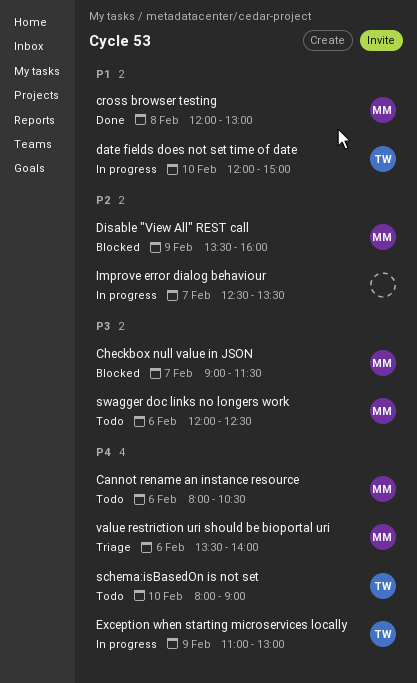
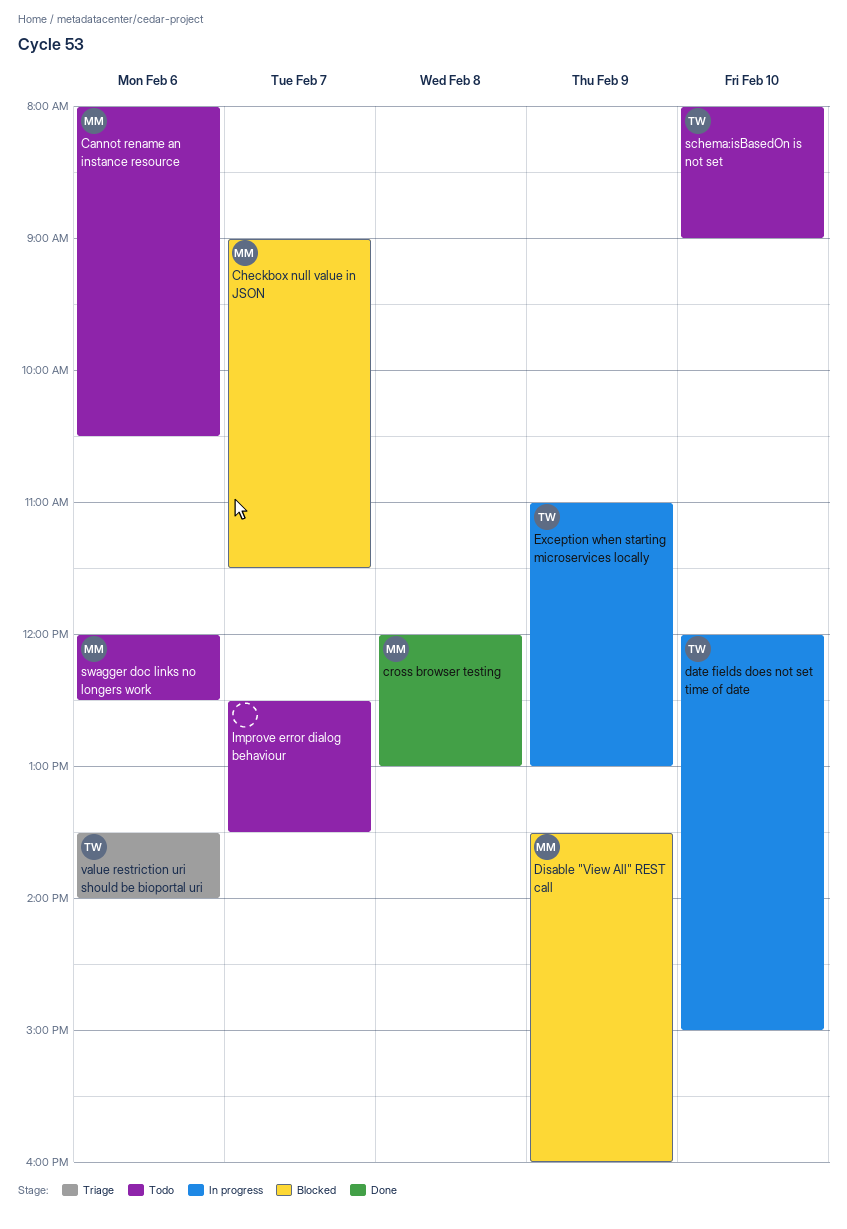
Improve error dialog behaviour, status: In progress -> Todo
value restriction uri should be bioportal uri, owner: MM -> TW

